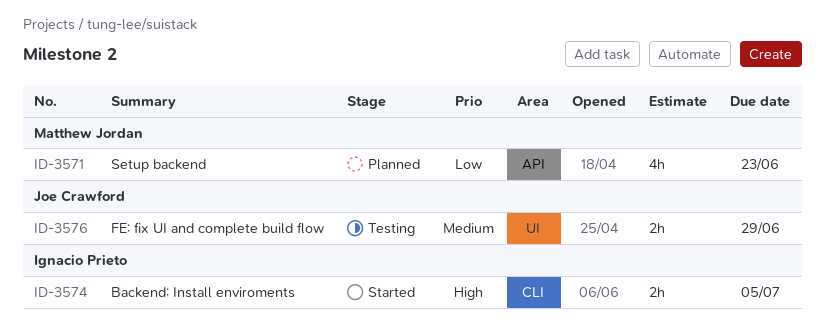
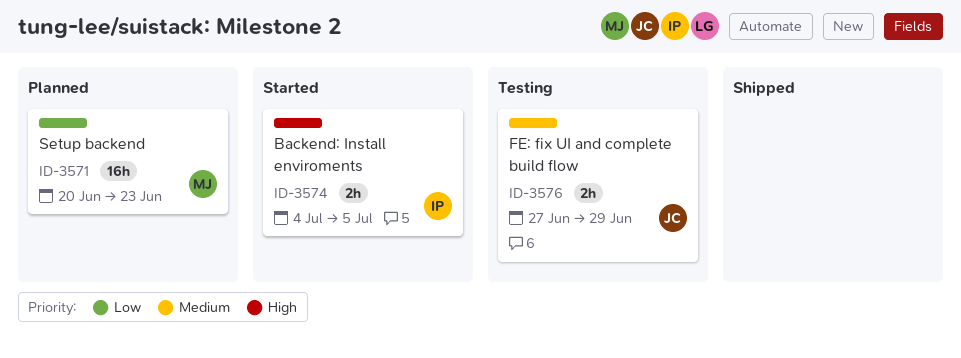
ID-3571, estimate: 4h -> 16h

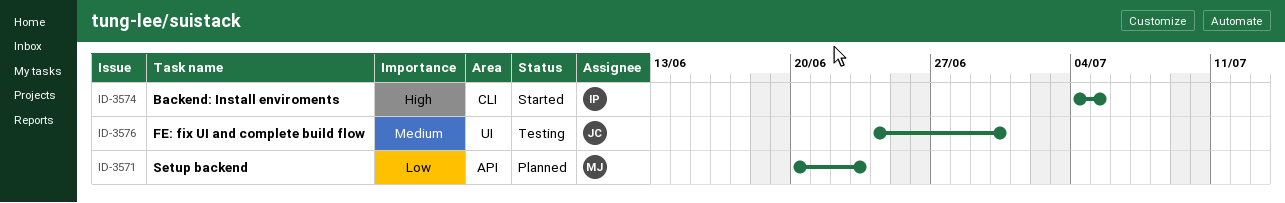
ID-3576, start: Jun 27 -> Jun 24
ID-3576, due: Jun 29 -> Jun 30

